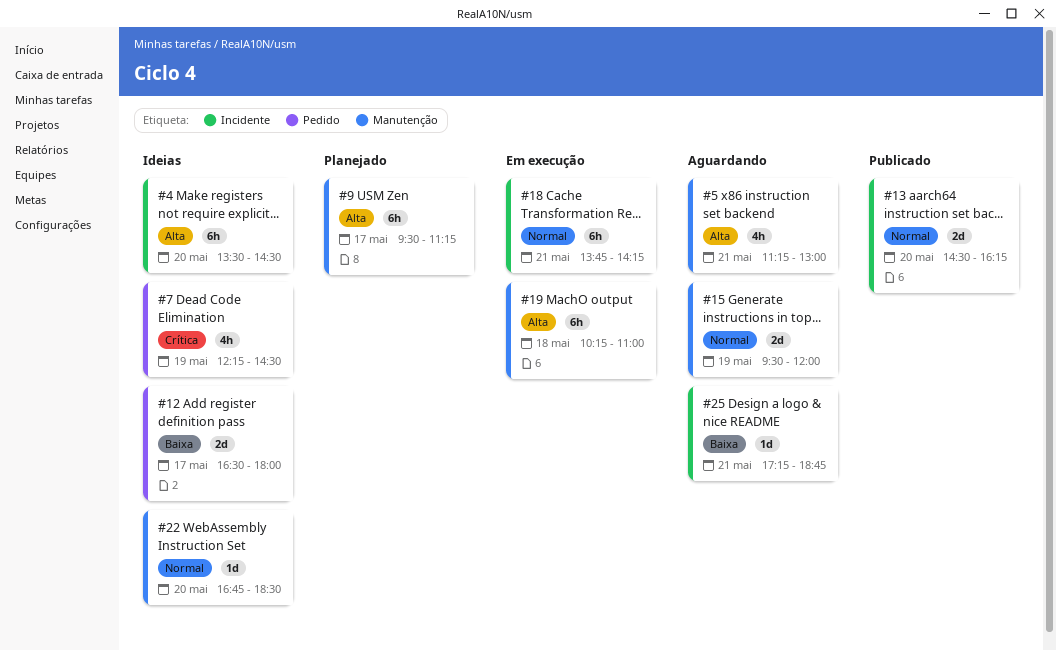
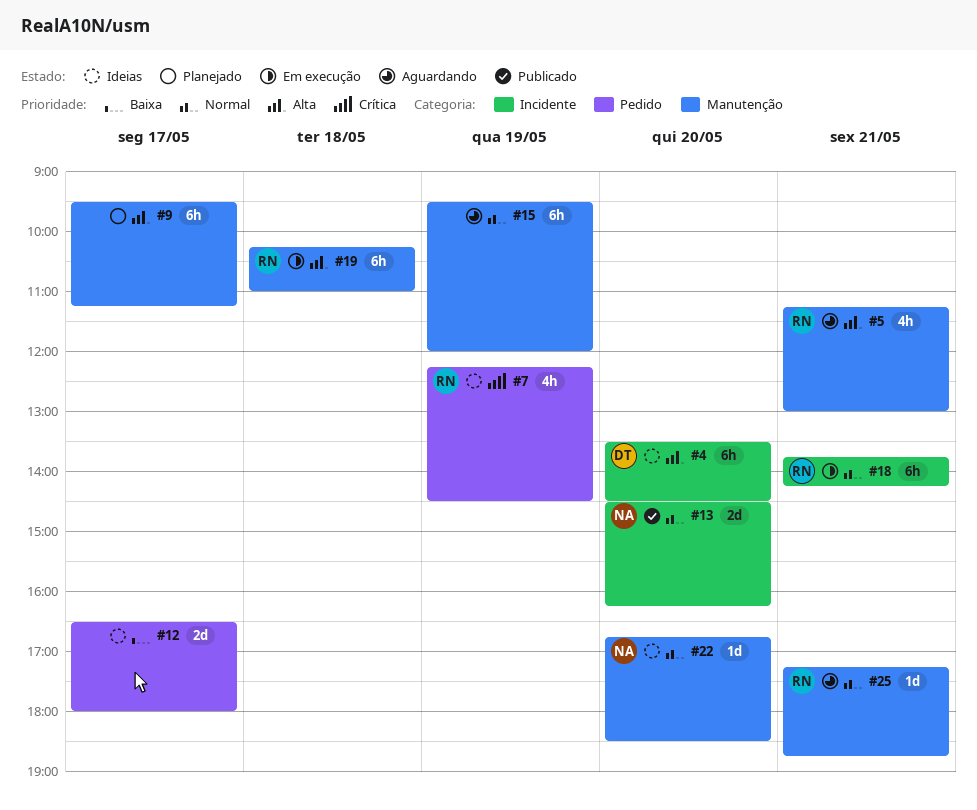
#15, estimate: 2d -> 6h
#25, priority: Baixa -> Normal
#25, label: Incidente -> Manutenção

